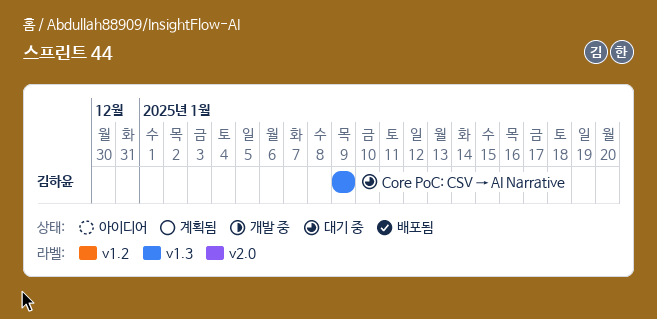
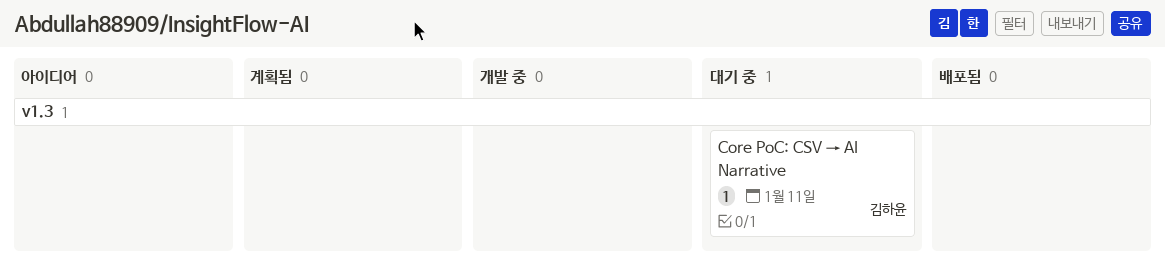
Core PoC: CSV → AI Narrative, due: Jan 9 -> Jan 11

